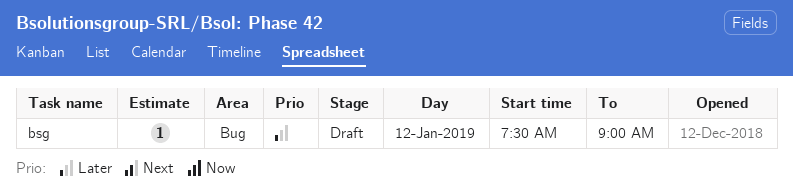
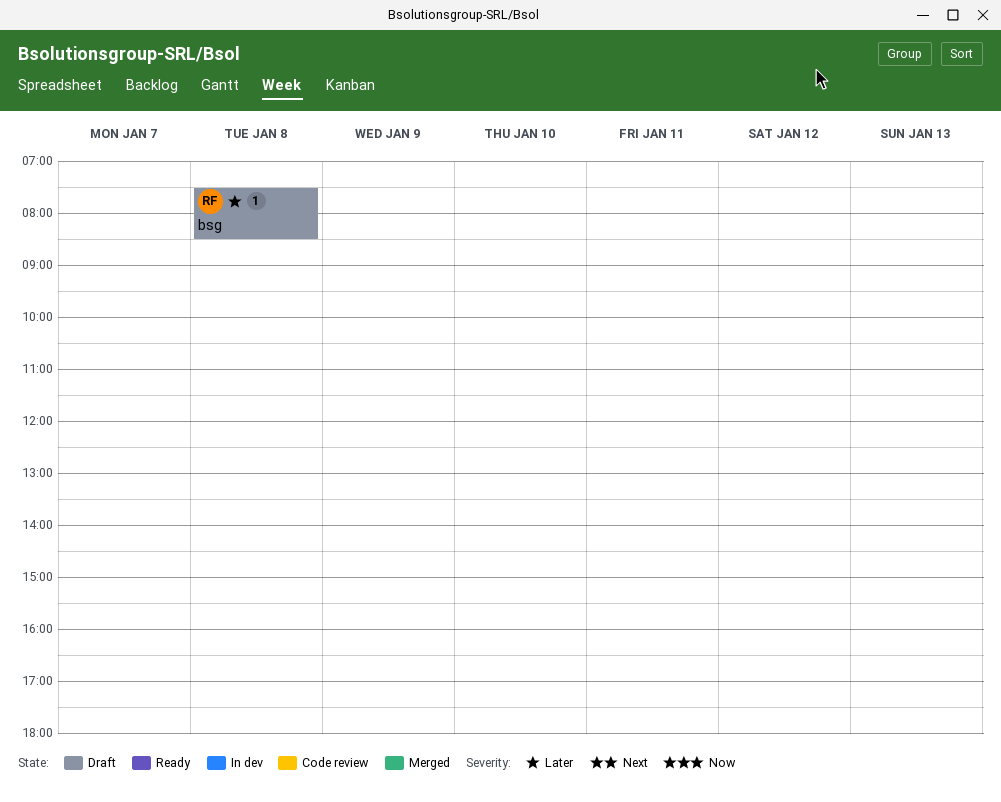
bsg, day: Jan 12 -> Jan 8
bsg, ends: 09:00 -> 08:30

